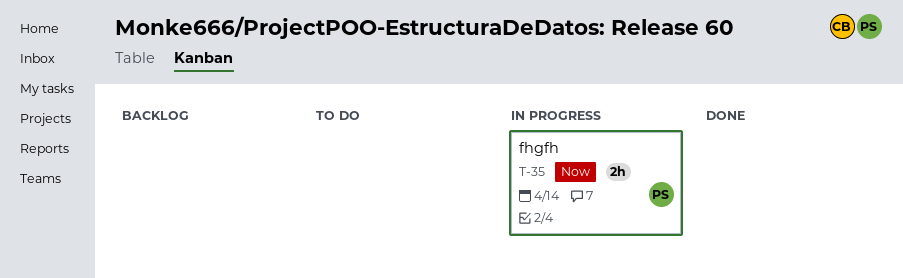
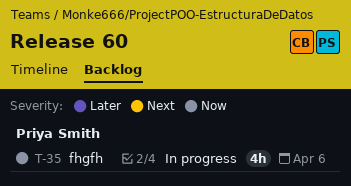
T-35, estimate: 2h -> 4h
T-35, due: Apr 14 -> Apr 6

